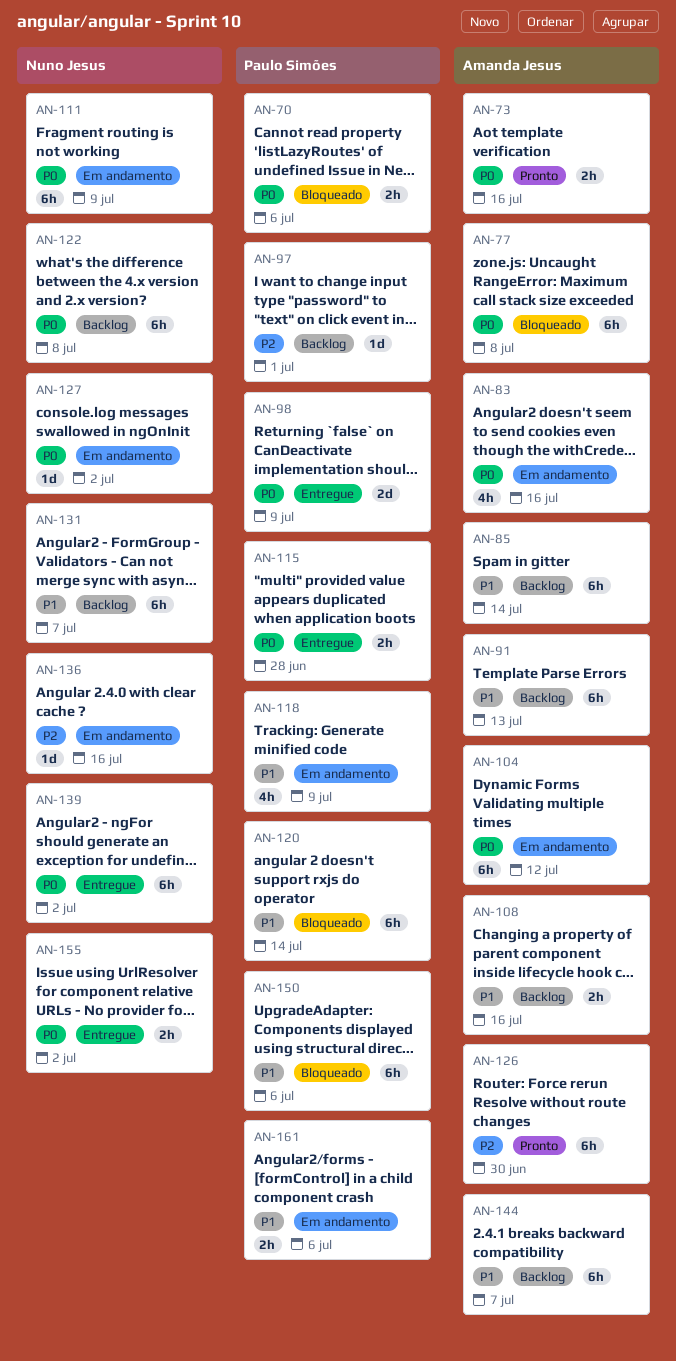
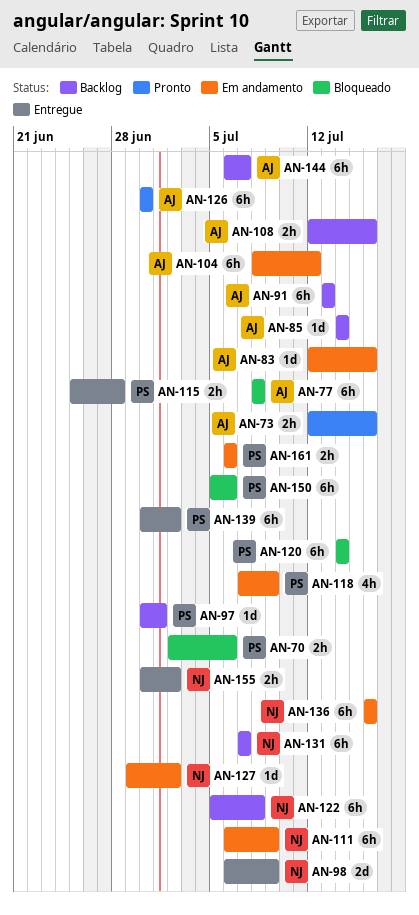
AN-83, estimate: 4h -> 1d
AN-85, estimate: 6h -> 1d
AN-98, owner: Paulo Simões -> Nuno Jesus
AN-136, estimate: 1d -> 6h
AN-139, owner: Nuno Jesus -> Paulo Simões

